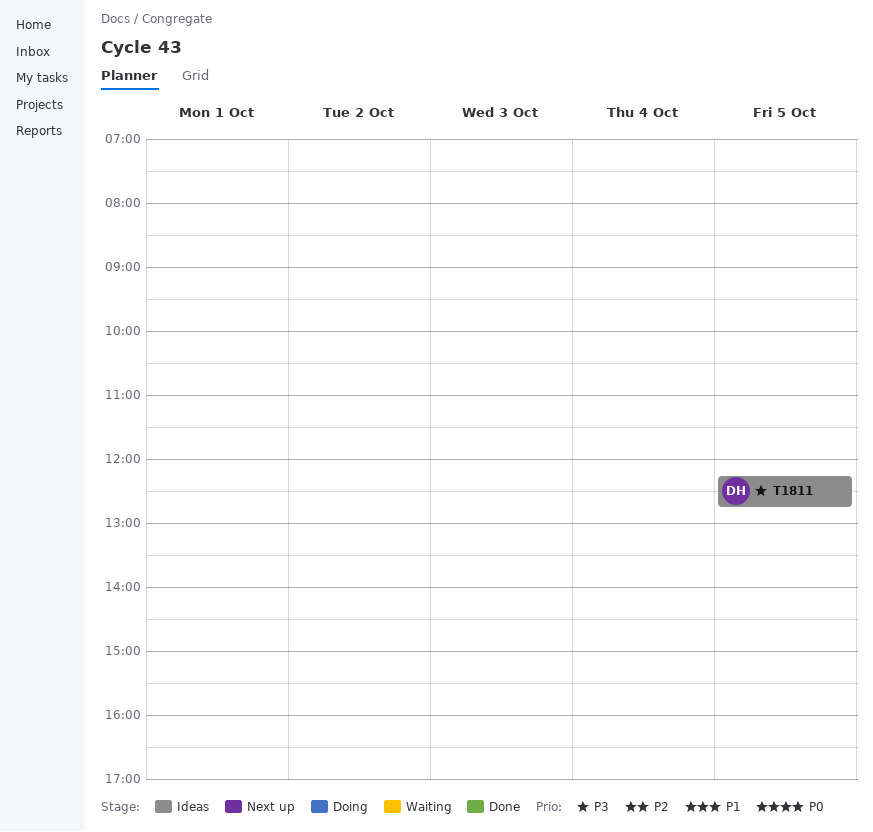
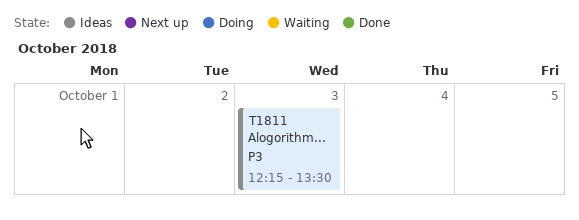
T1811, day: Oct 5 -> Oct 3
T1811, ends: 12:45 -> 13:30

